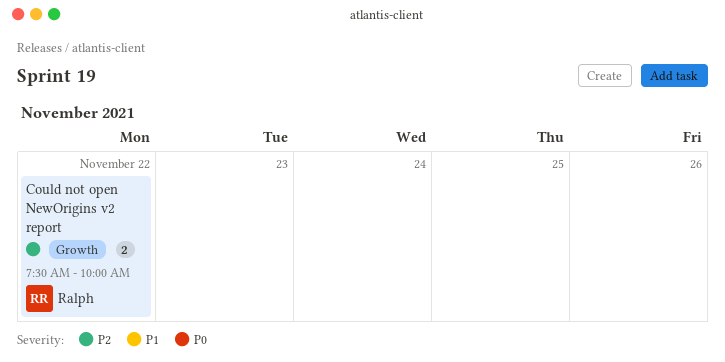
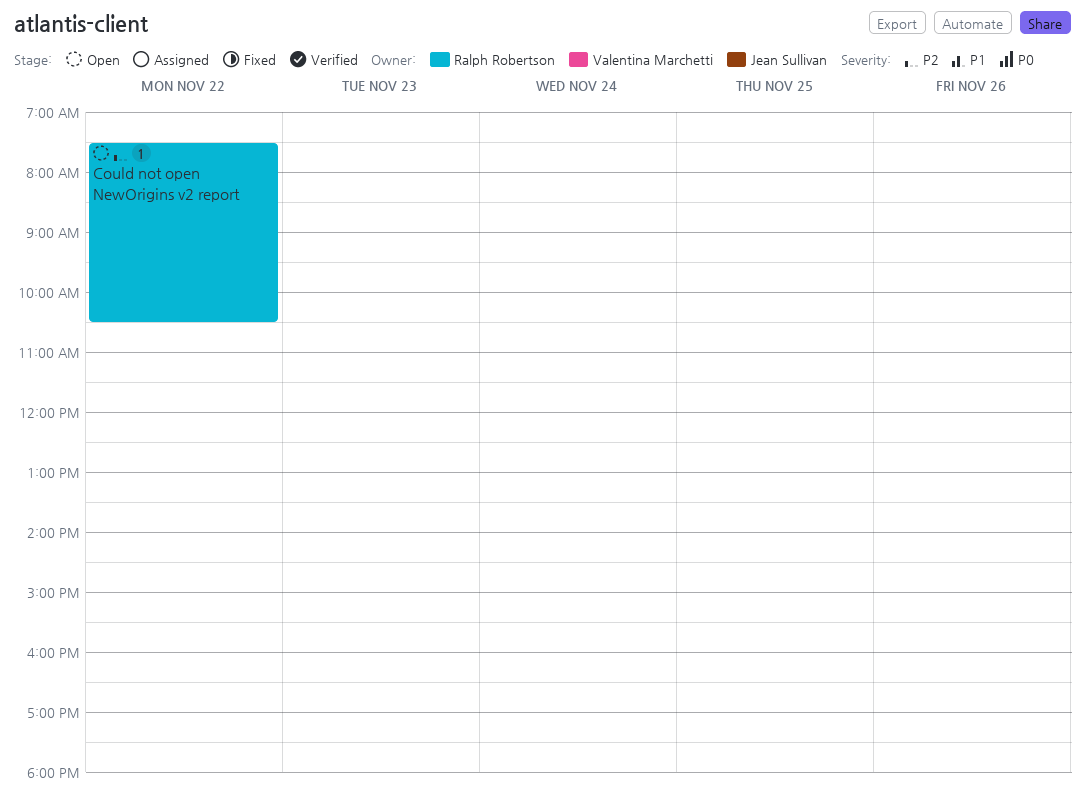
Could not open NewOrigins v2 report, estimate: 2 -> 1
Could not open NewOrigins v2 report, ends: 10:00 -> 10:30

